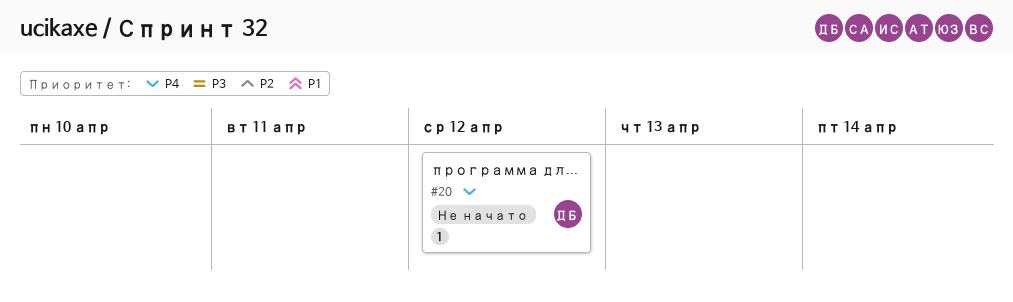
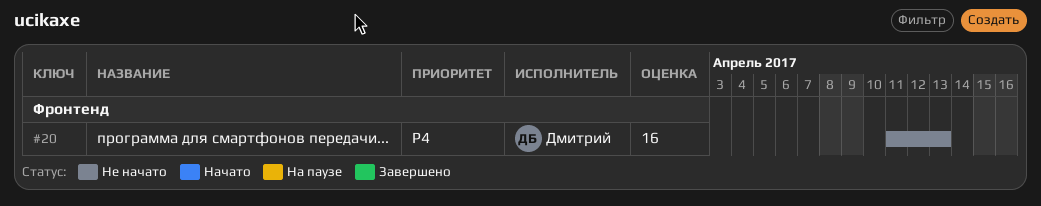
#20, estimate: 1 -> 16
#20, due: Apr 12 -> Apr 13

